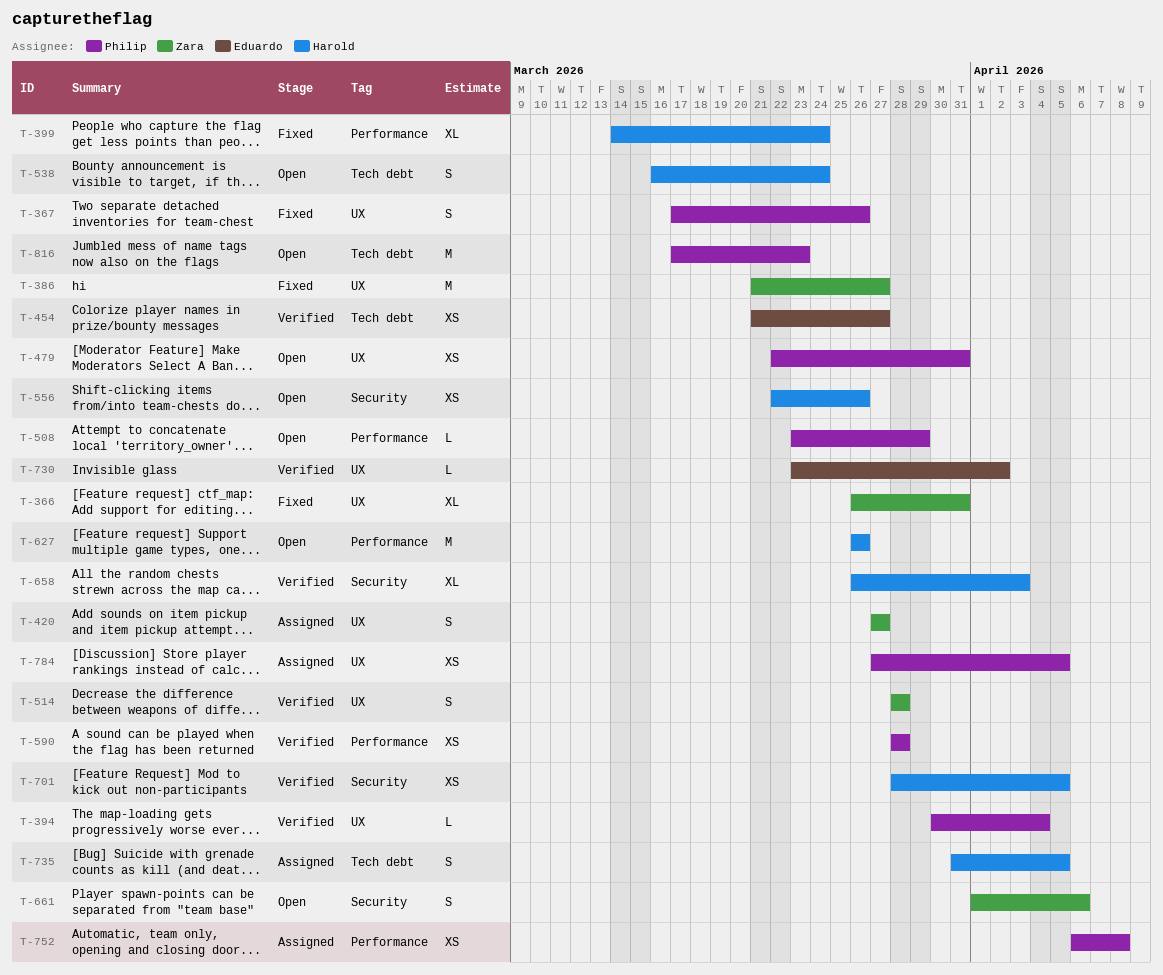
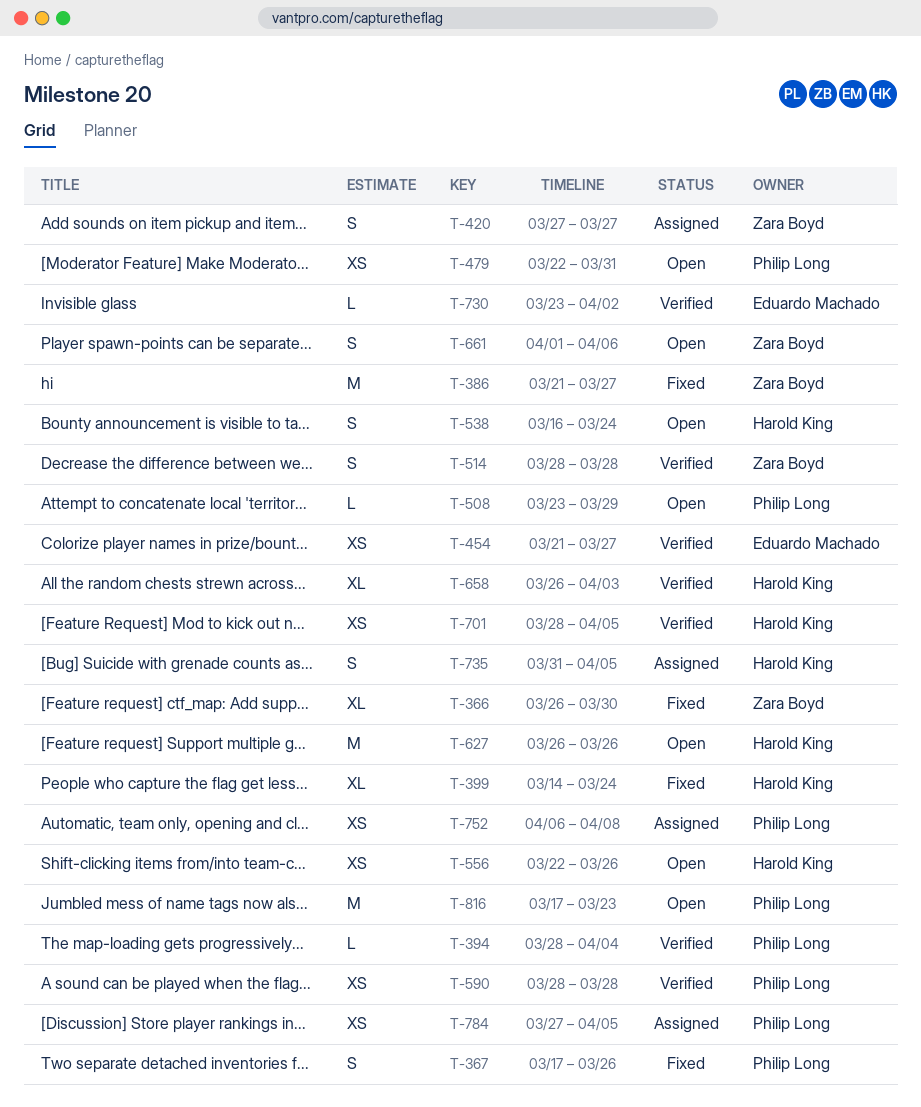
T-366, due: Mar 31 -> Mar 30
T-394, start: Mar 30 -> Mar 28

